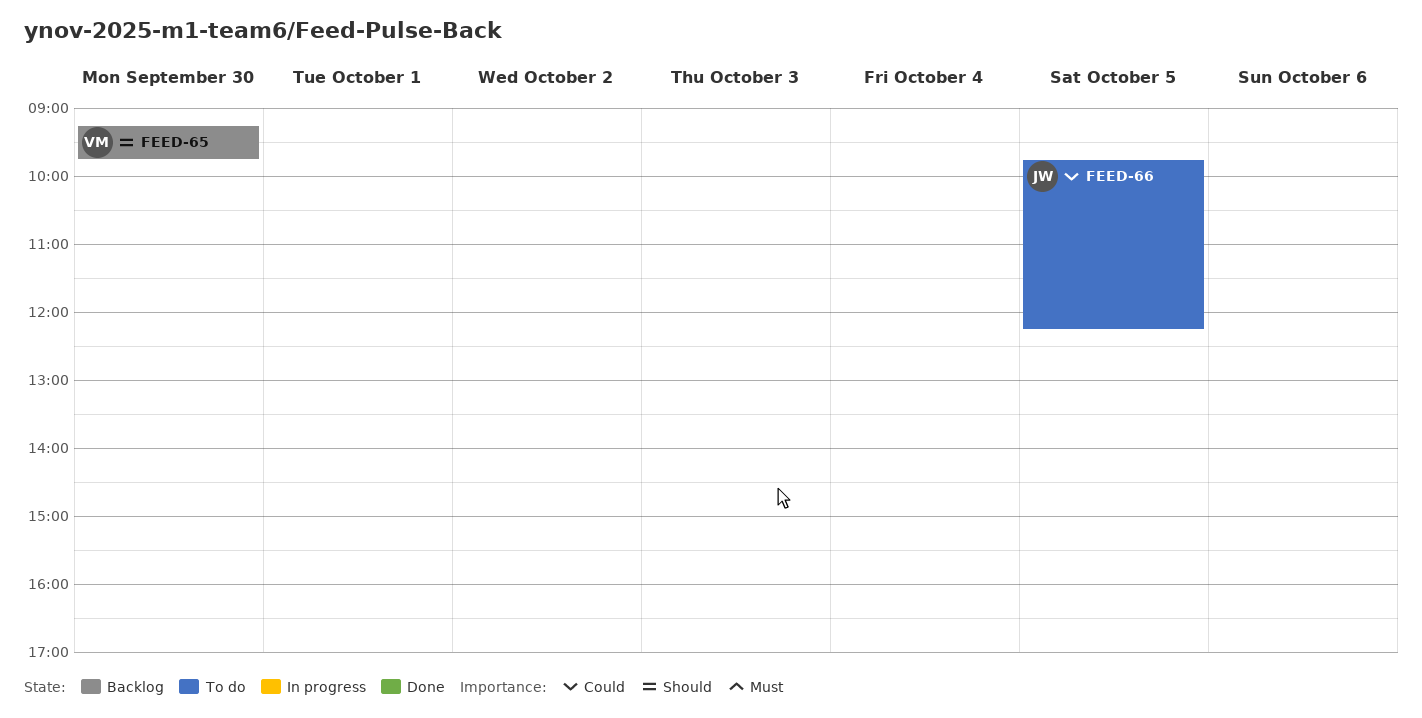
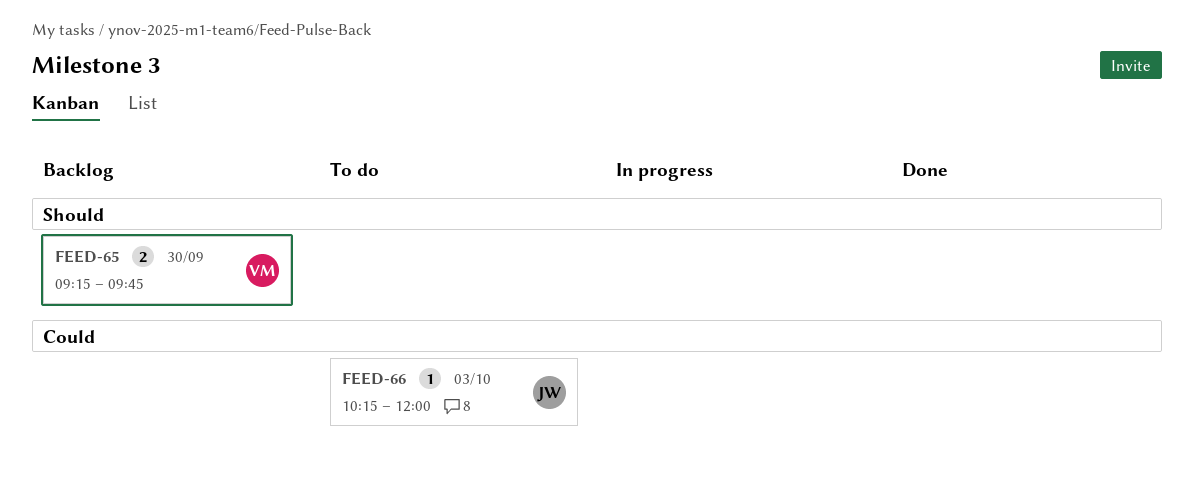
FEED-66, day: Oct 5 -> Oct 3
FEED-66, begins: 09:45 -> 10:15
FEED-66, ends: 12:15 -> 12:00

